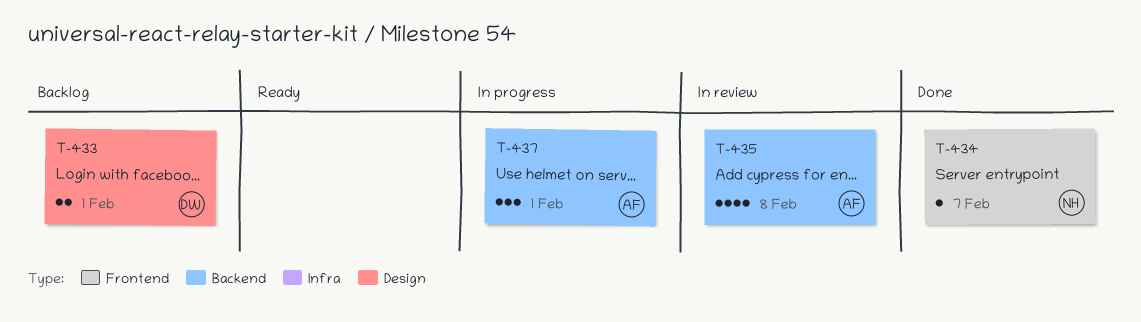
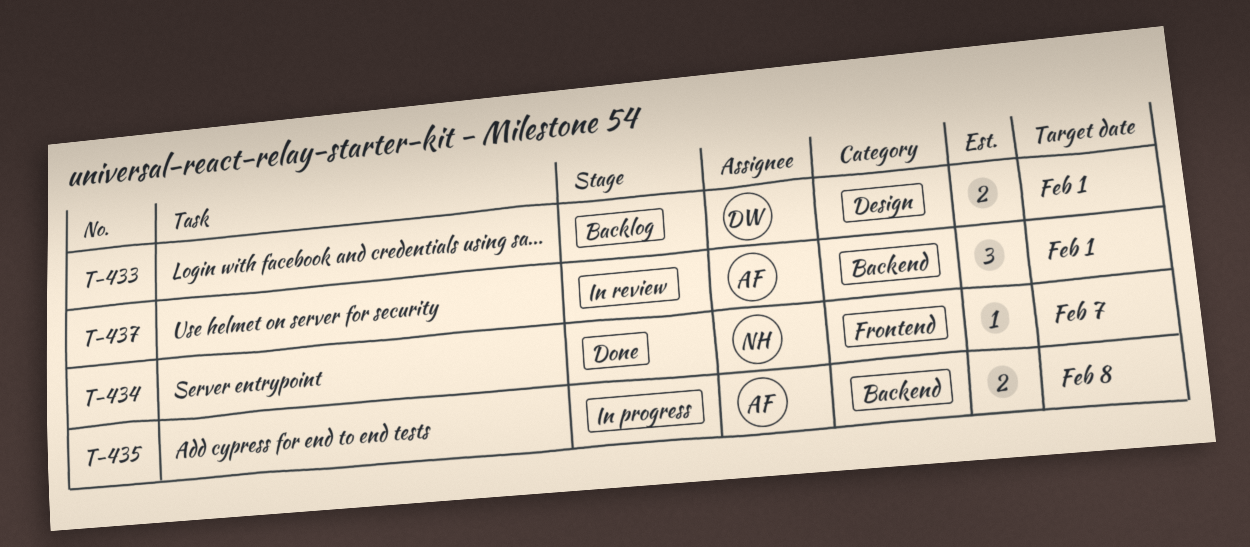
T-435, status: In review -> In progress
T-435, estimate: 4 -> 2
T-437, status: In progress -> In review

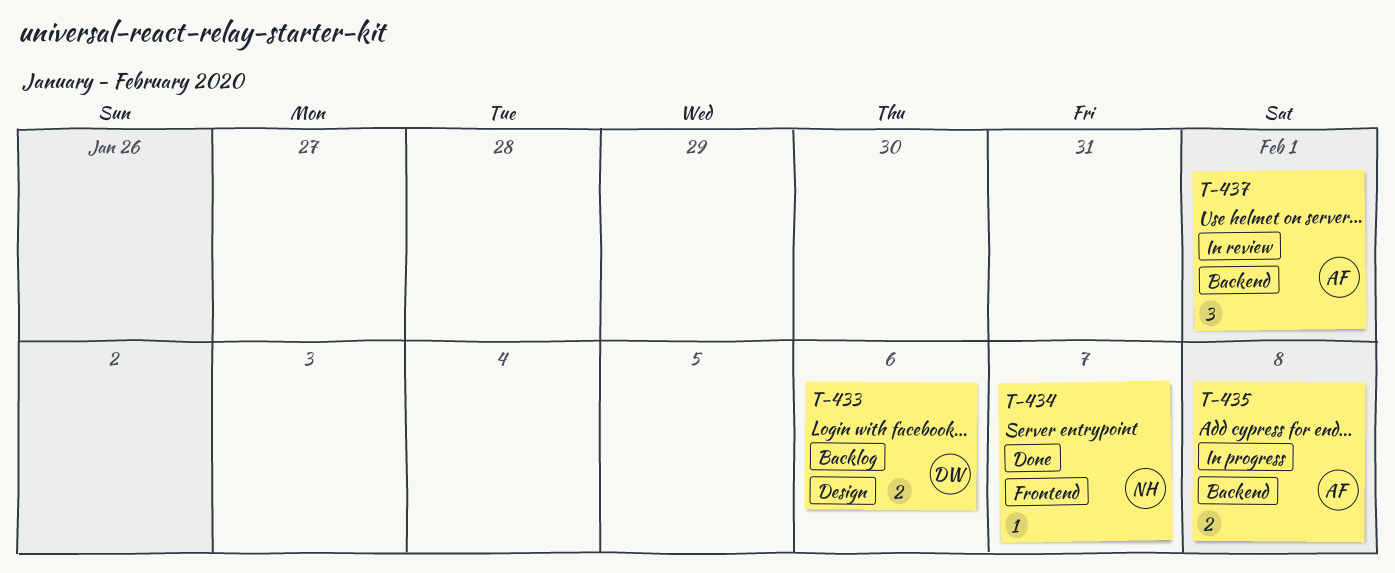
T-433, due: Feb 1 -> Feb 6

